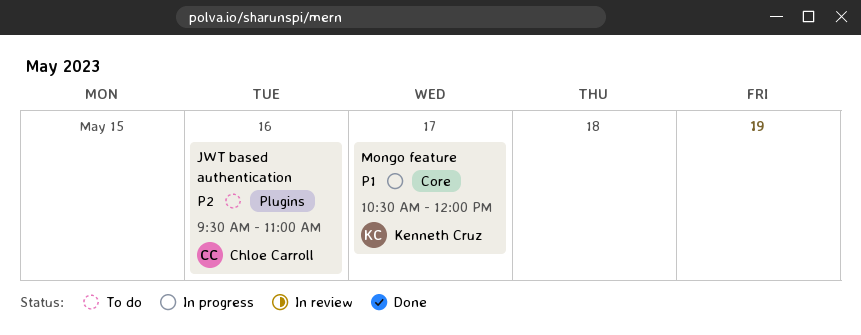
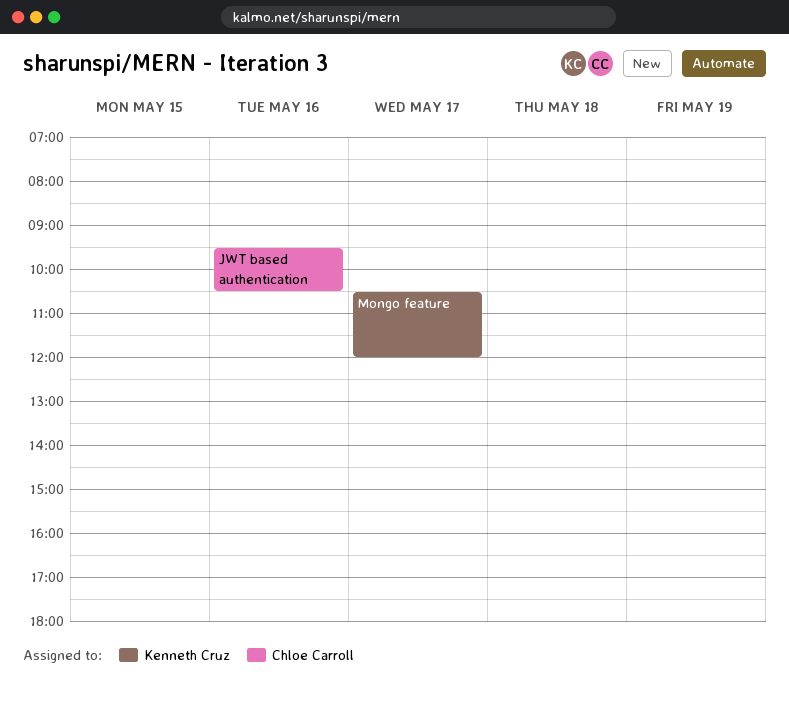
JWT based authentication, ends: 11:00 -> 10:30

